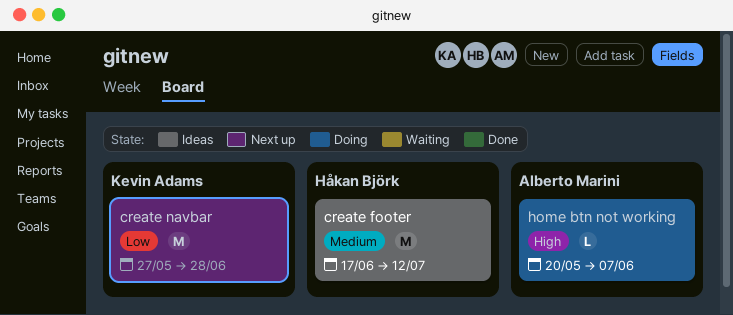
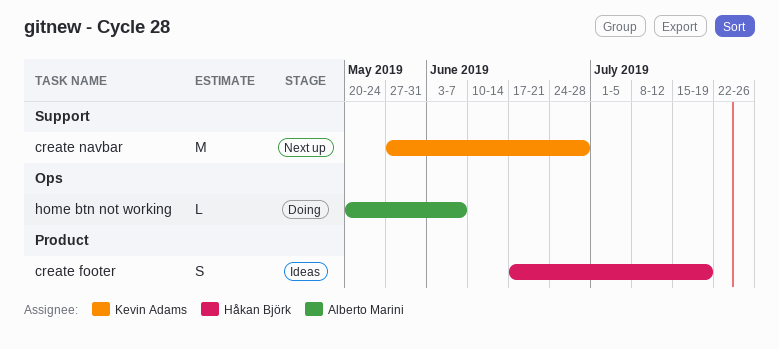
create footer, estimate: M -> S
create footer, due: Jul 12 -> Jul 19

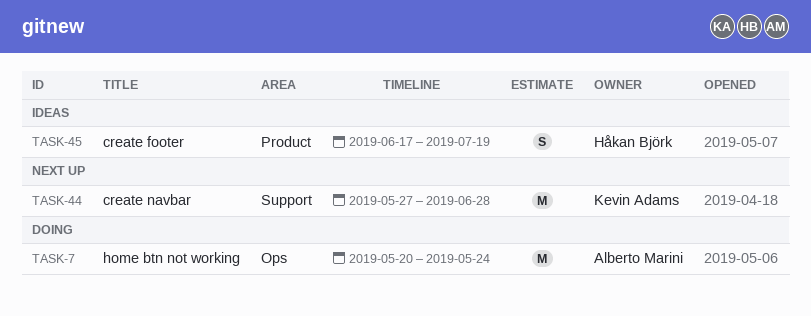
home btn not working, estimate: L -> M
home btn not working, due: Jun 7 -> May 24

